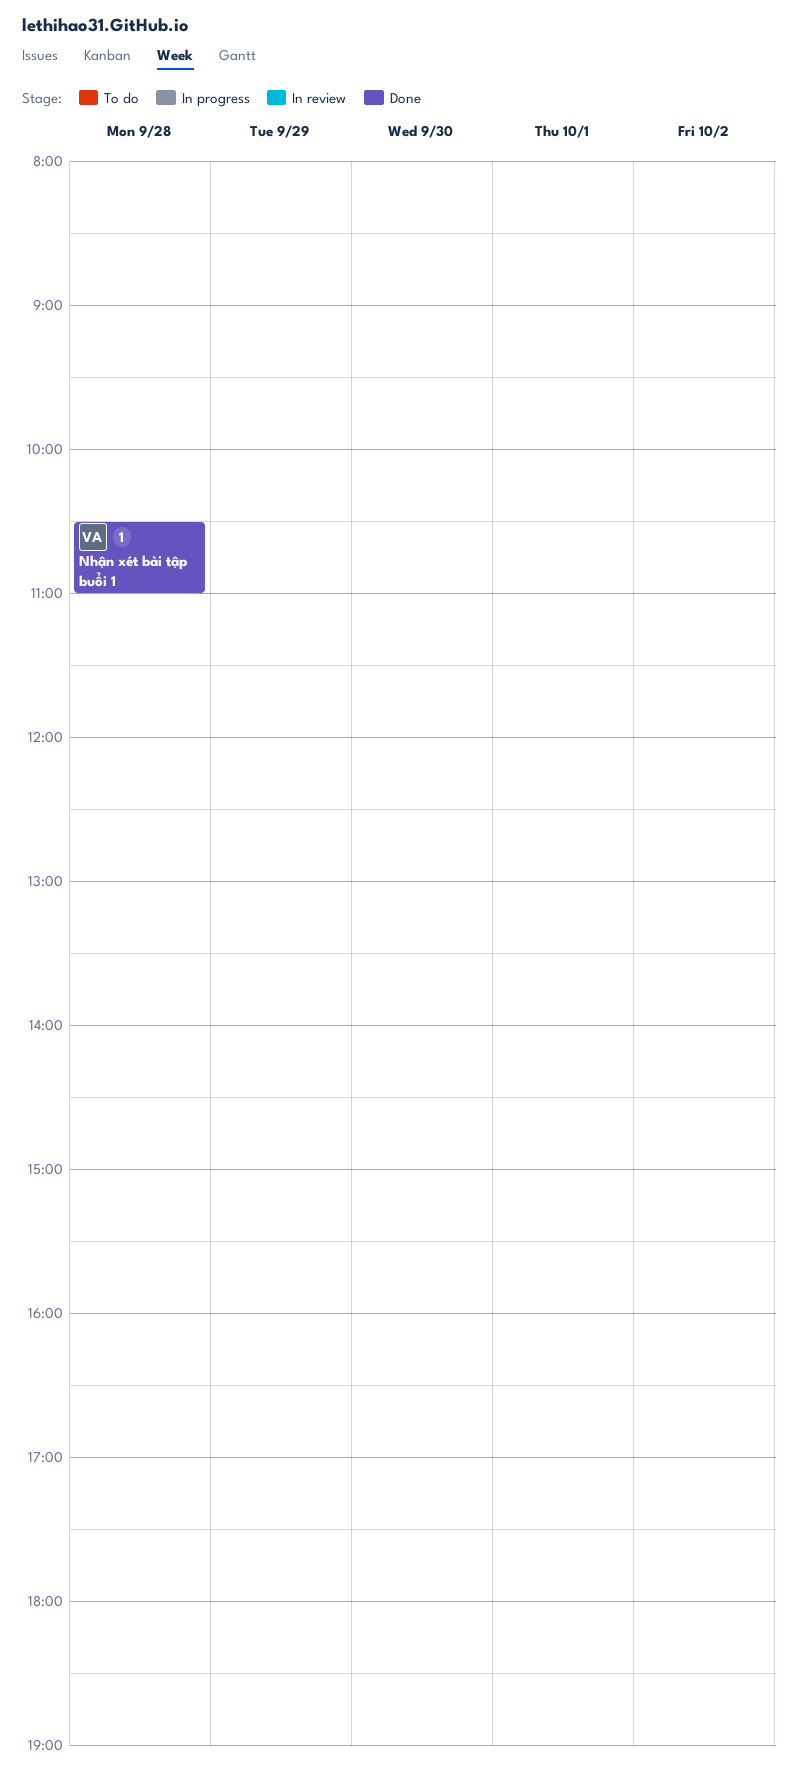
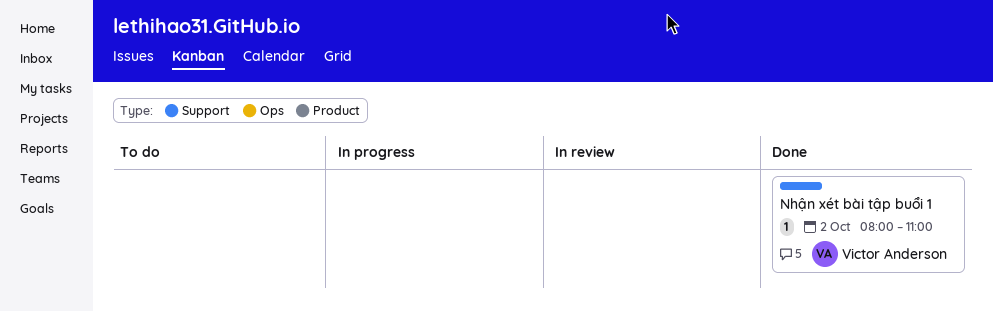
Nhận xét bài tập buổi 1, day: Sep 28 -> Oct 2
Nhận xét bài tập buổi 1, begins: 10:30 -> 08:00

